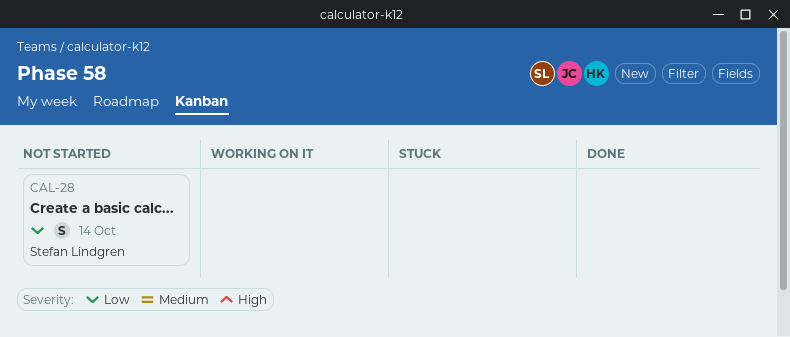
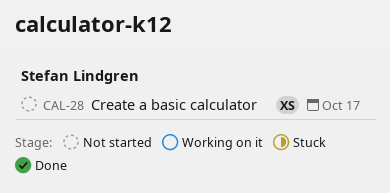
CAL-28, estimate: S -> XS
CAL-28, due: Oct 14 -> Oct 17

